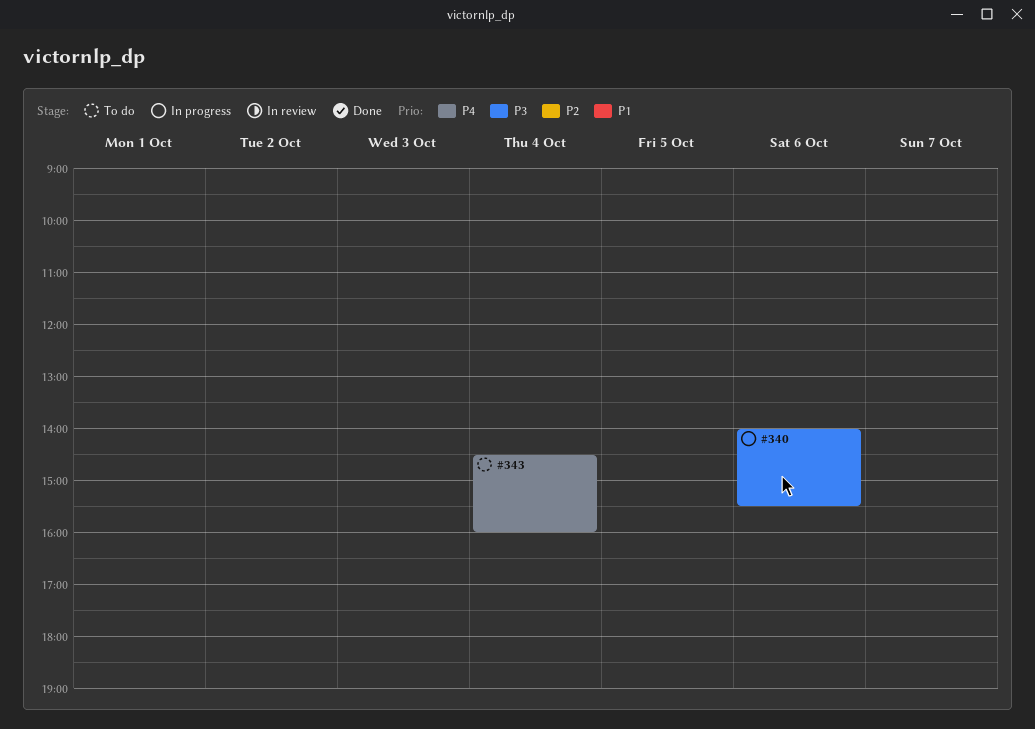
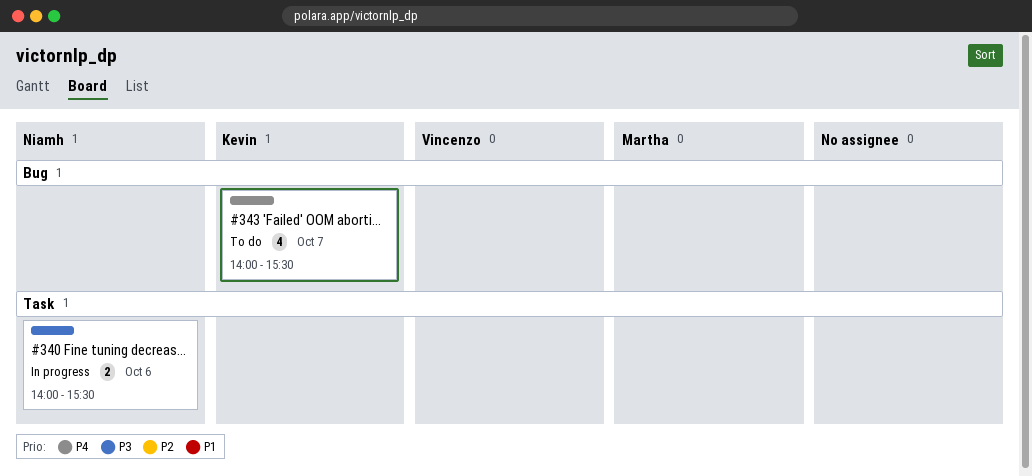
#343, day: Oct 4 -> Oct 7
#343, begins: 14:30 -> 14:00
#343, ends: 16:00 -> 15:30

